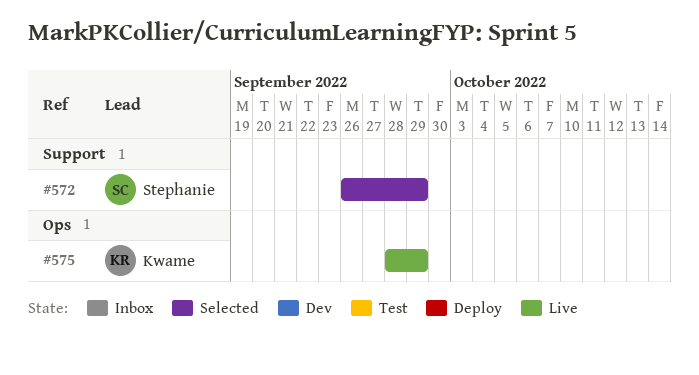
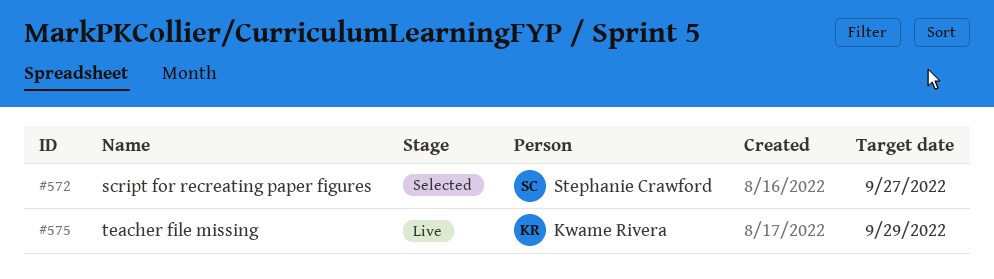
#572, due: Sep 29 -> Sep 27

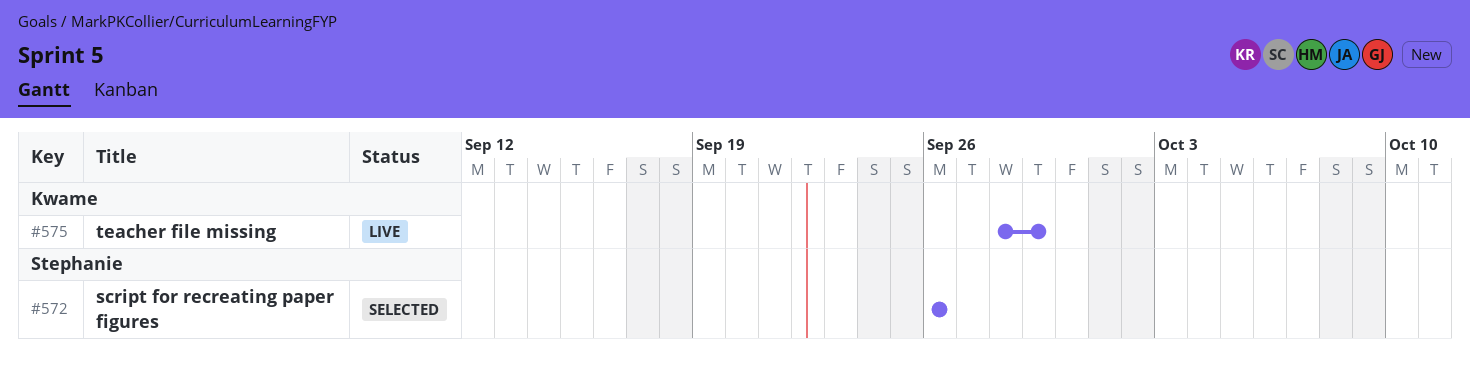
#572, due: Sep 27 -> Sep 26

